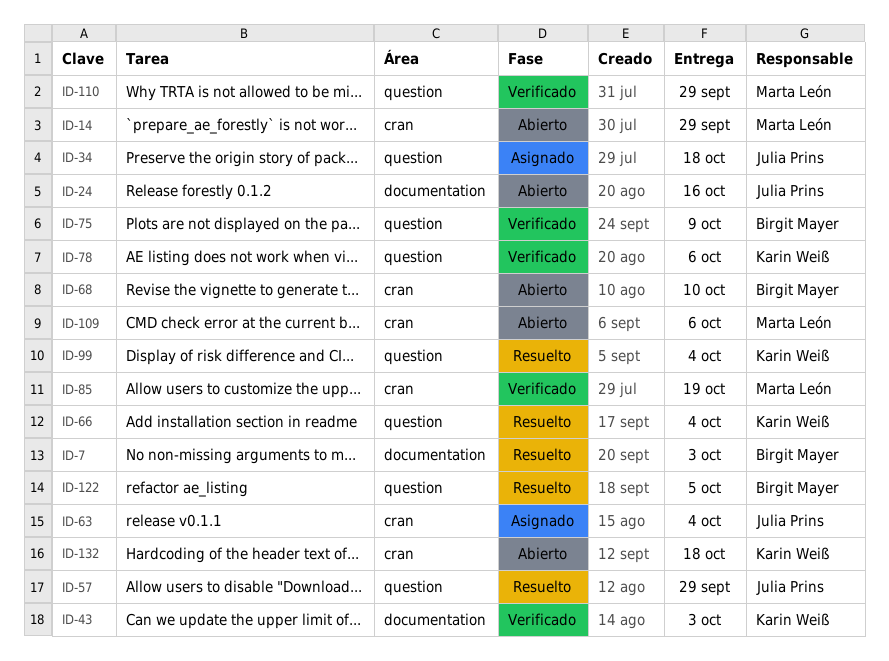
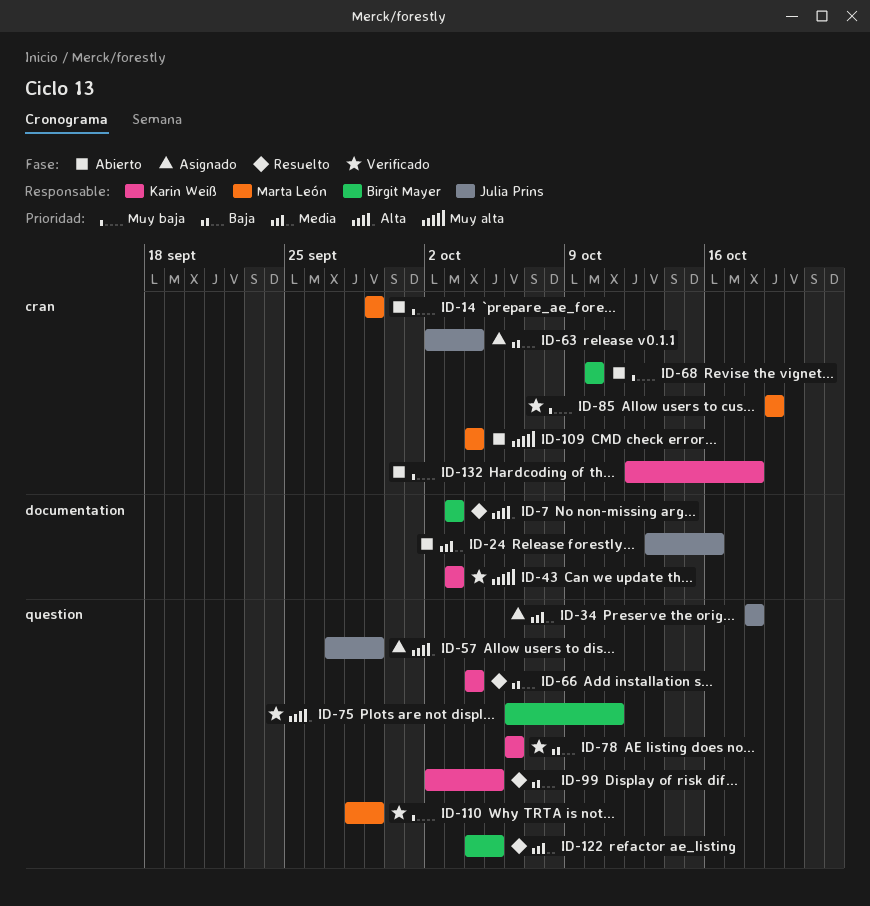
ID-57, status: Resuelto -> Asignado
ID-75, due: Oct 9 -> Oct 11
ID-99, due: Oct 4 -> Oct 5
ID-109, due: Oct 6 -> Oct 4

